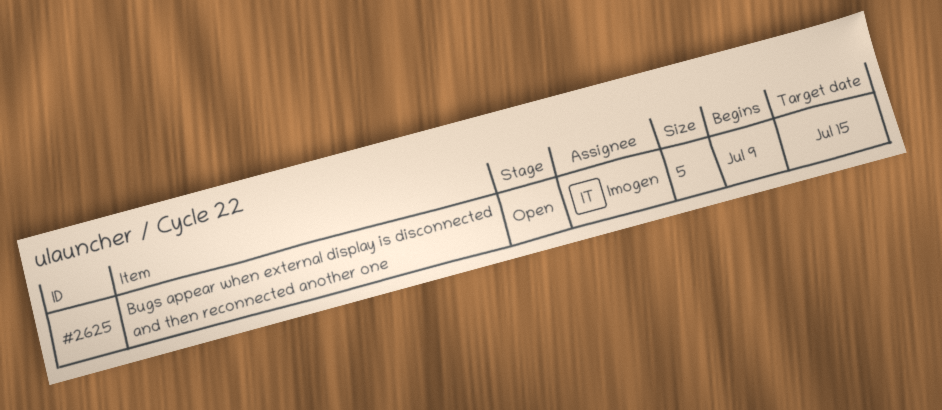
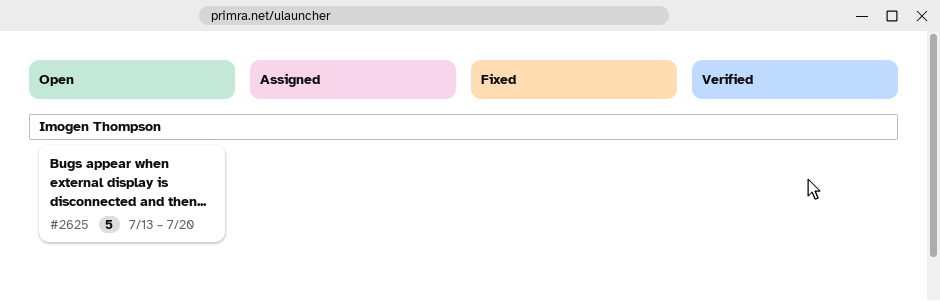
#2625, start: Jul 9 -> Jul 13
#2625, due: Jul 15 -> Jul 20

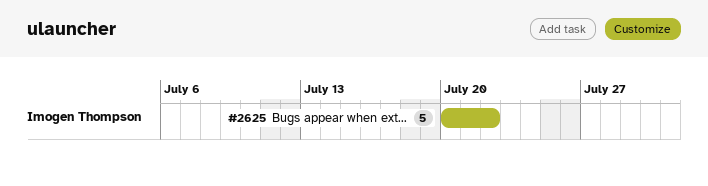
#2625, start: Jul 13 -> Jul 20
#2625, due: Jul 20 -> Jul 22

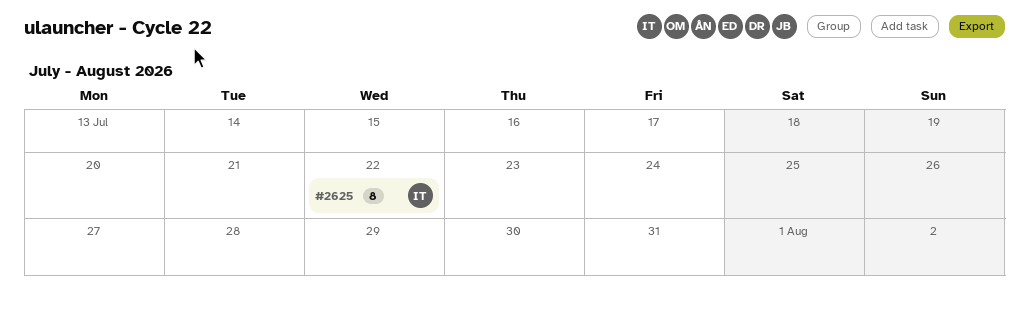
#2625, estimate: 5 -> 8

